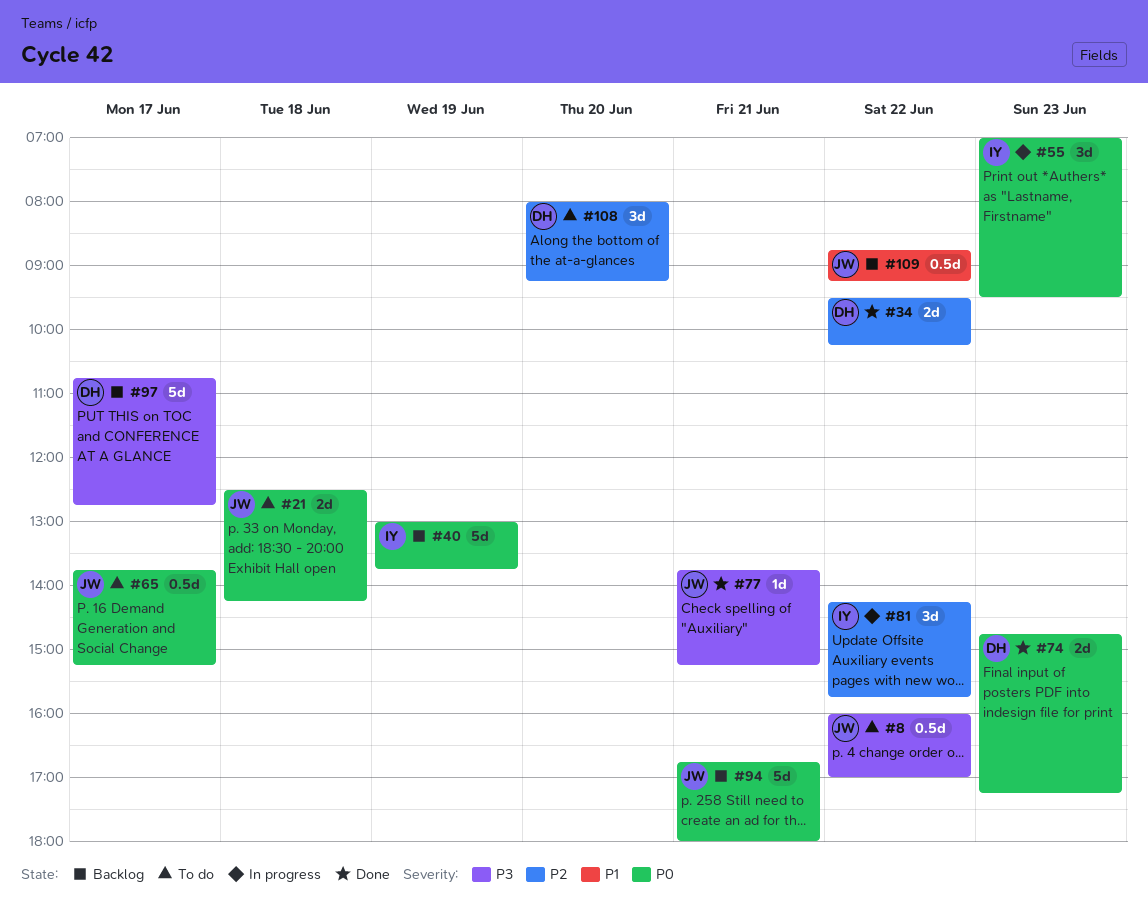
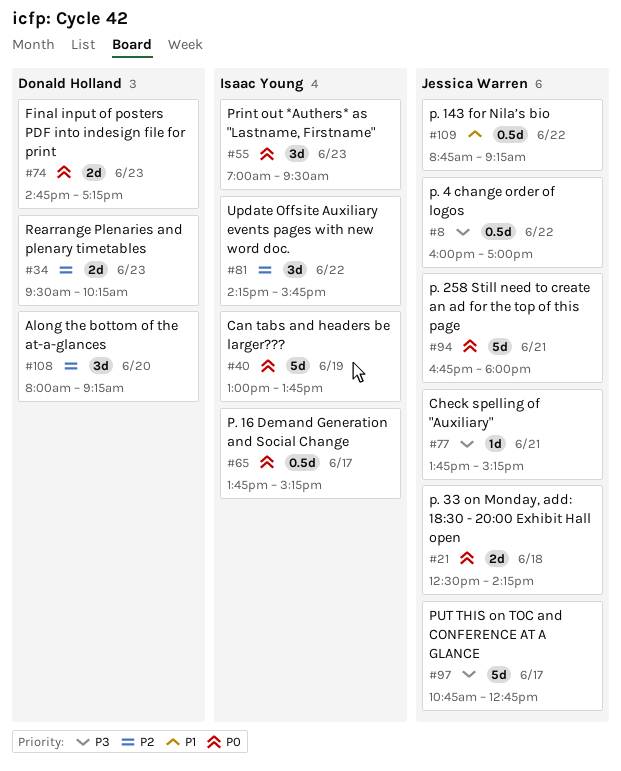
#34, day: Jun 22 -> Jun 23
#65, owner: Jessica Warren -> Isaac Young
#97, owner: Donald Holland -> Jessica Warren

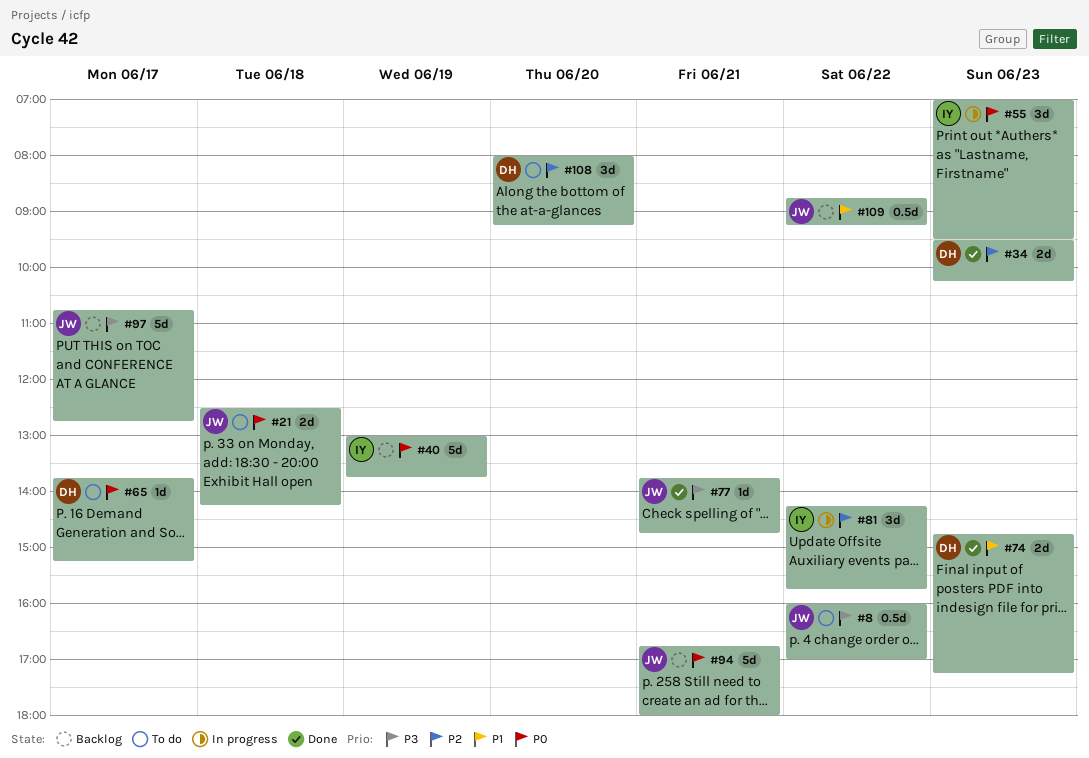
#65, owner: Isaac Young -> Donald Holland
#65, estimate: 0.5d -> 1d
#74, priority: P0 -> P1
#77, ends: 15:15 -> 14:45

